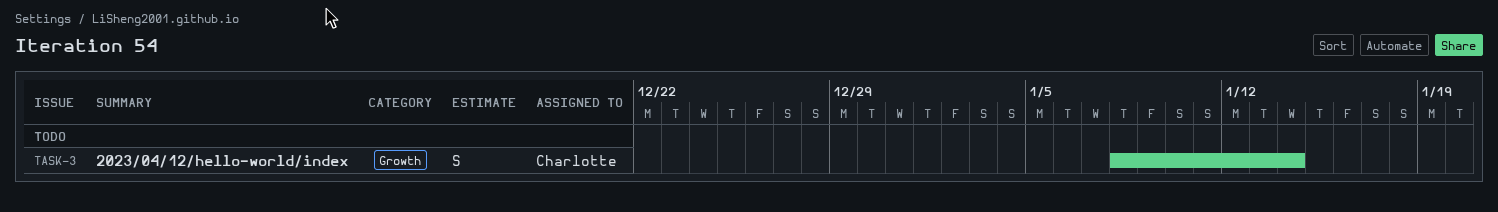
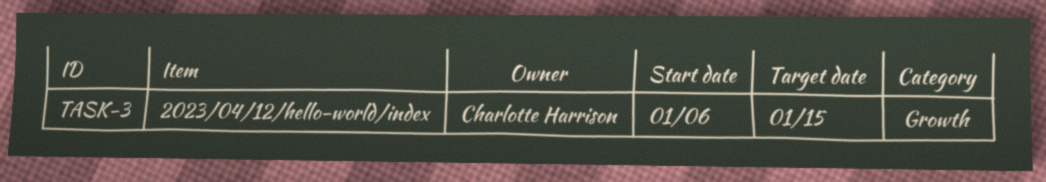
TASK-3, start: Jan 8 -> Jan 6
TASK-3, due: Jan 14 -> Jan 15

